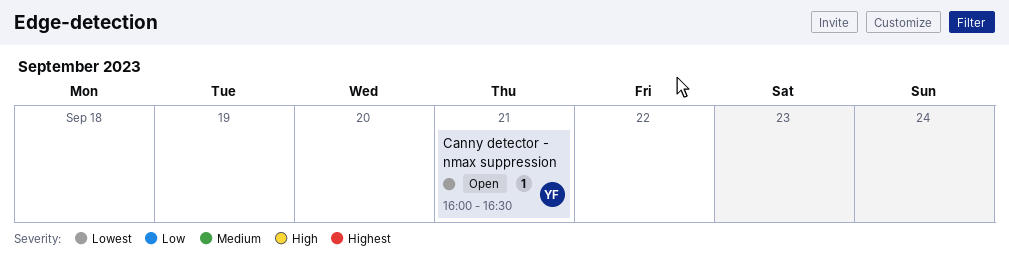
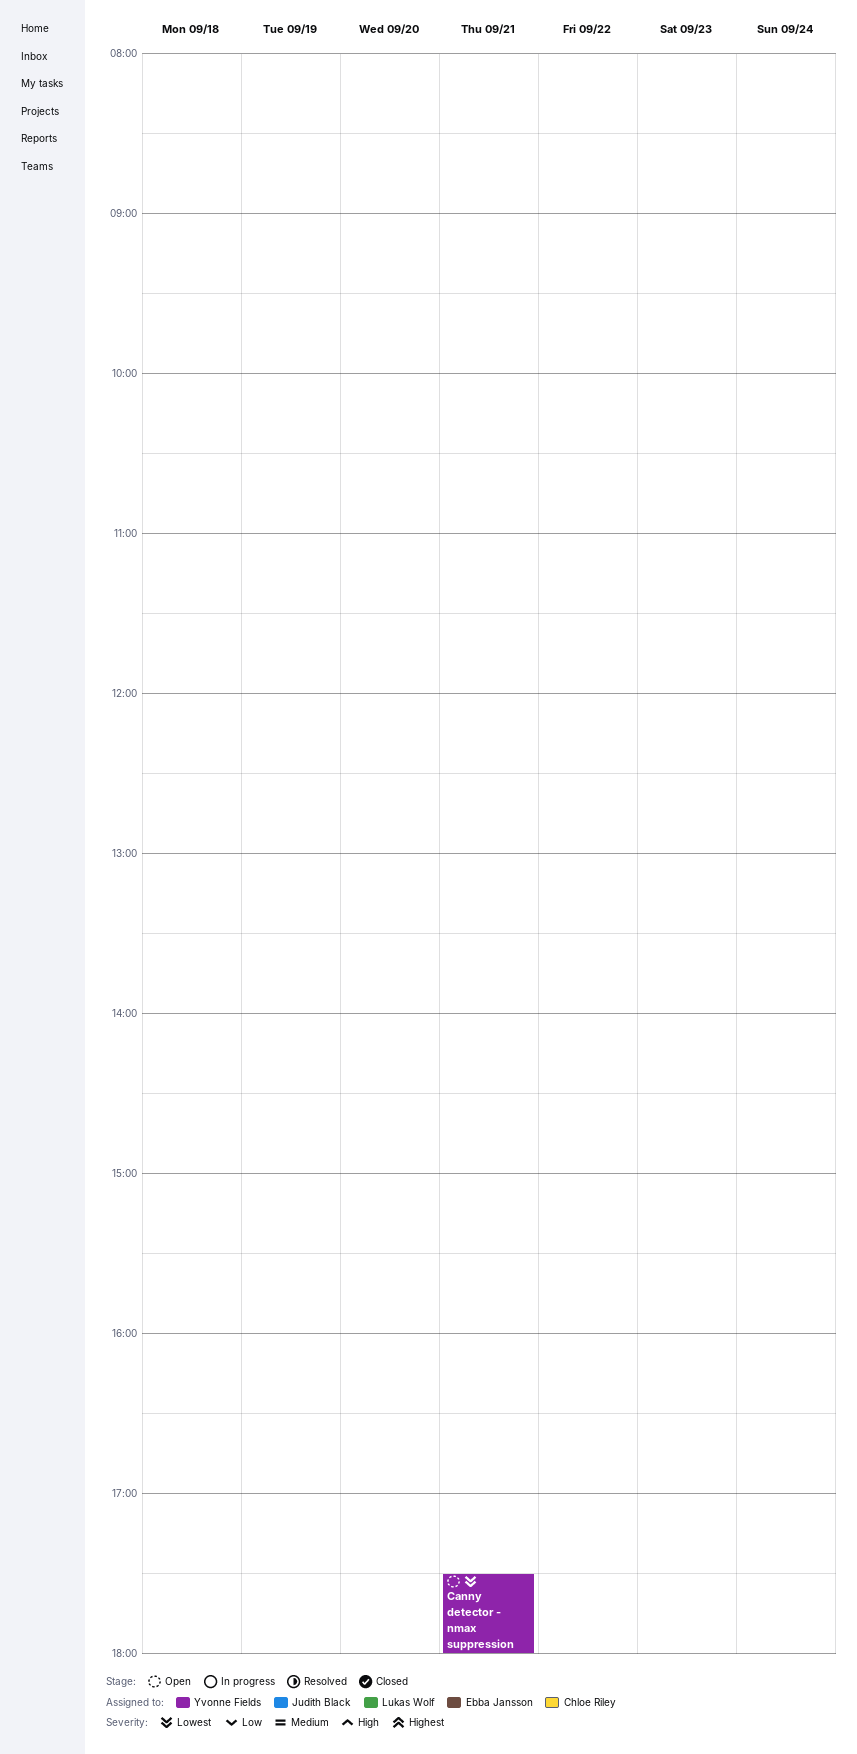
Canny detector - nmax suppression, begins: 16:00 -> 17:30
Canny detector - nmax suppression, ends: 16:30 -> 18:00

